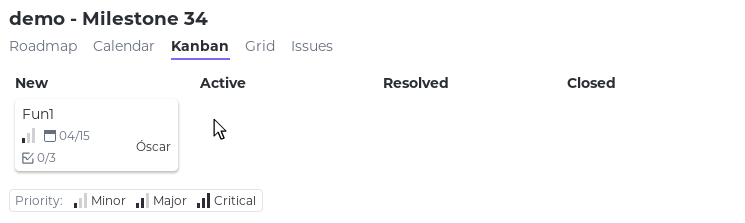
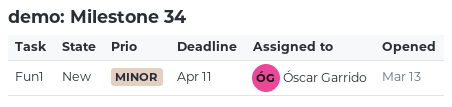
Fun1, due: Apr 15 -> Apr 11

